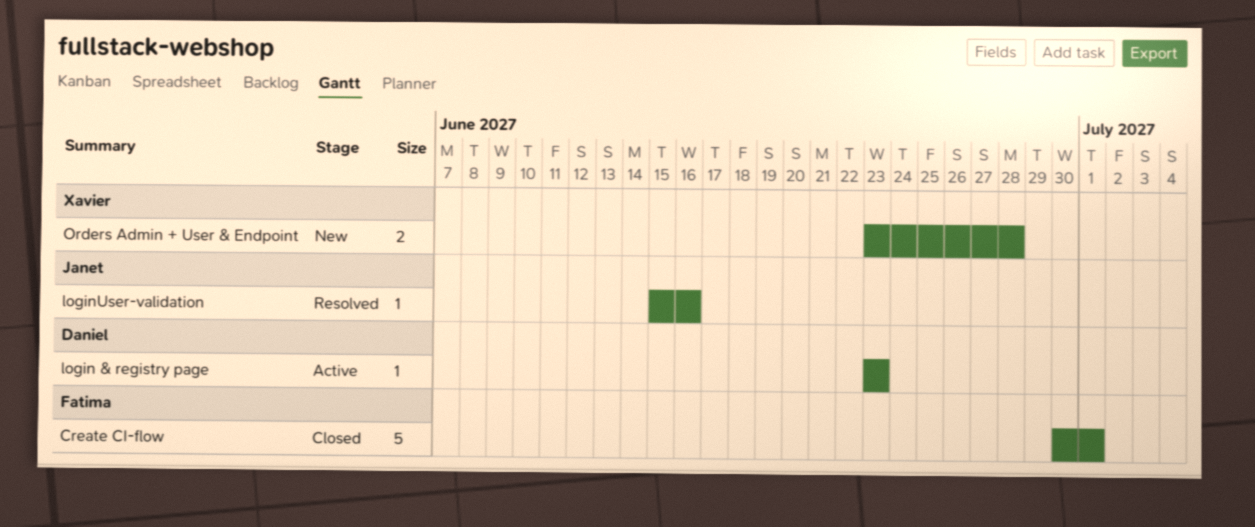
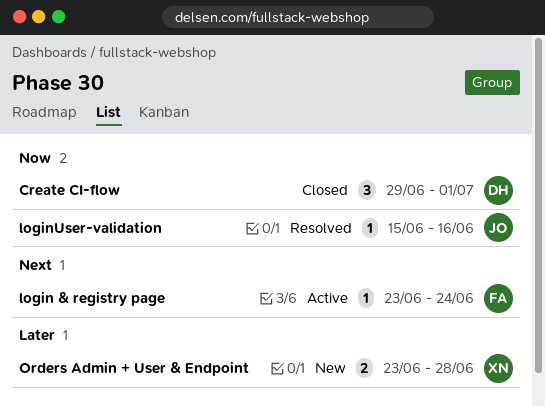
Create CI-flow, owner: Fatima -> Daniel
Create CI-flow, estimate: 5 -> 3
Create CI-flow, start: Jun 30 -> Jun 29
login & registry page, owner: Daniel -> Fatima
login & registry page, due: Jun 23 -> Jun 24

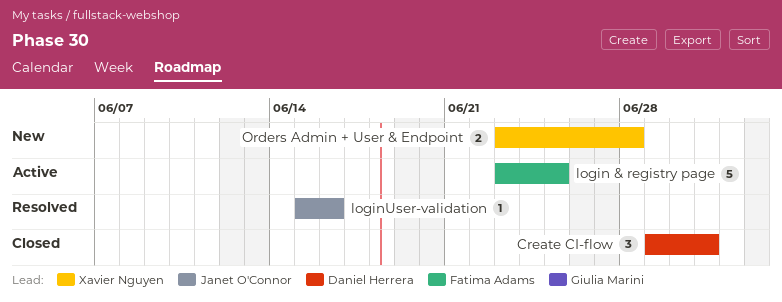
login & registry page, estimate: 1 -> 5
login & registry page, due: Jun 24 -> Jun 25

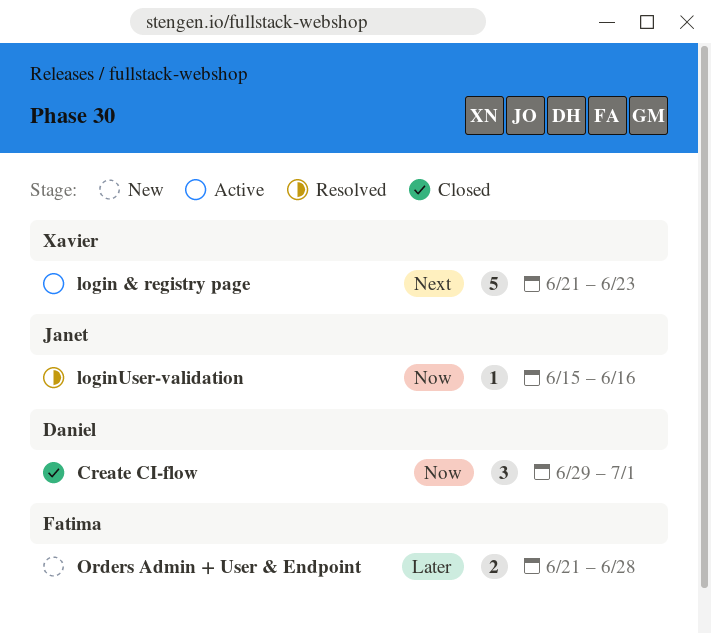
login & registry page, owner: Fatima Adams -> Xavier Nguyen
login & registry page, start: Jun 23 -> Jun 21
login & registry page, due: Jun 25 -> Jun 23
Orders Admin + User & Endpoint, owner: Xavier Nguyen -> Fatima Adams
Orders Admin + User & Endpoint, start: Jun 23 -> Jun 21

